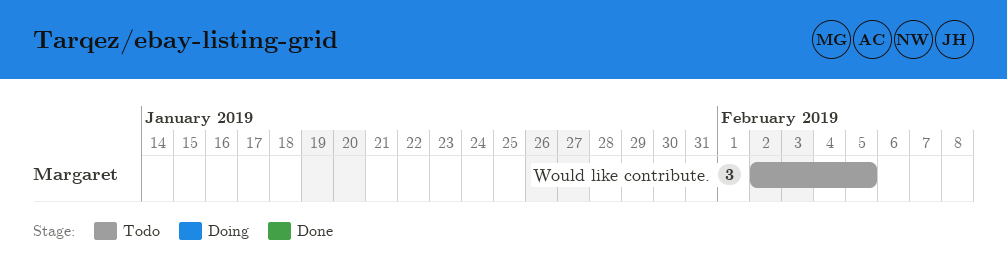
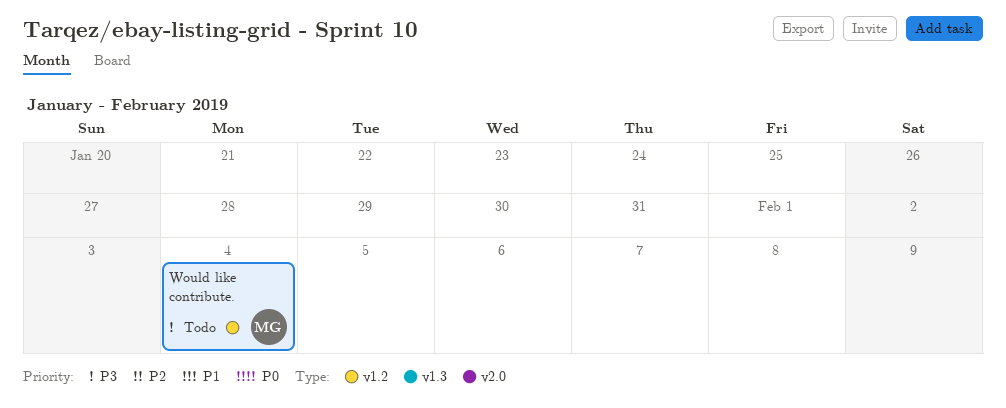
Would like contribute., due: Feb 5 -> Feb 4

